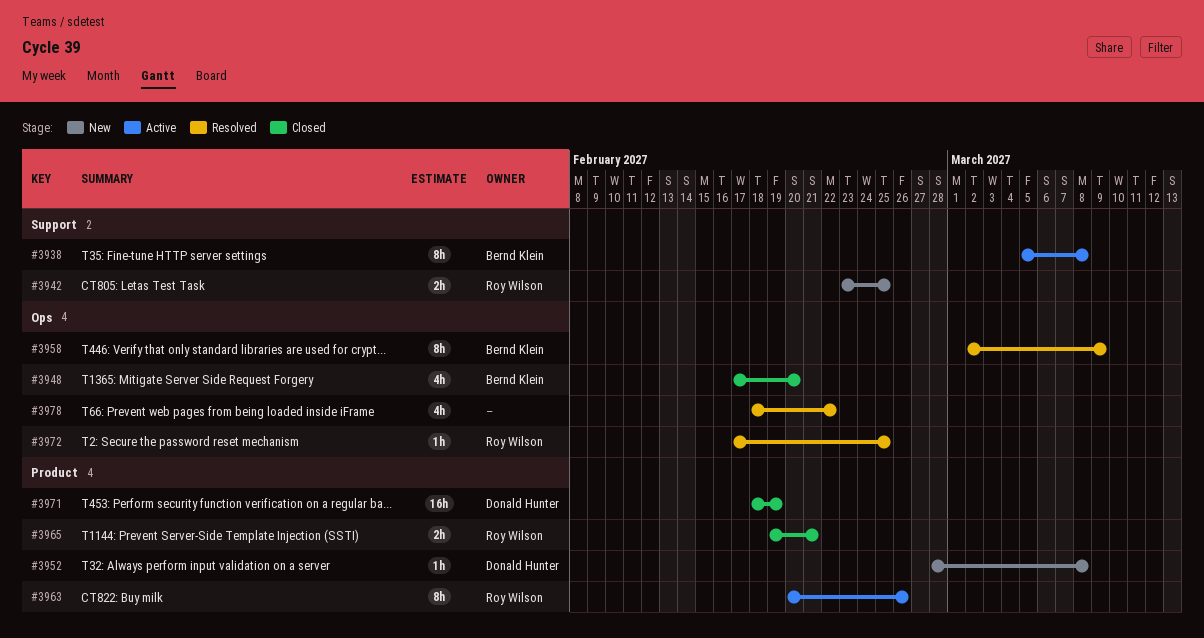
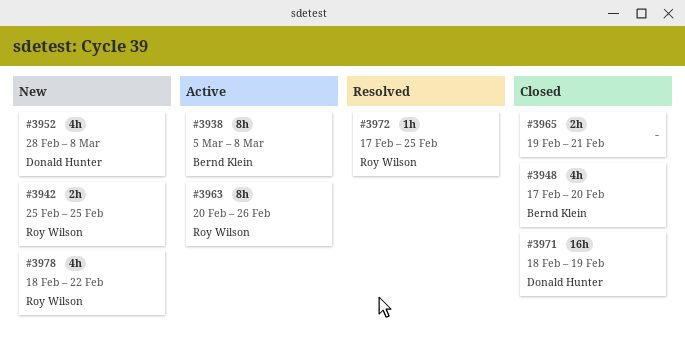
#3942, start: Feb 23 -> Feb 25
#3952, estimate: 1h -> 4h
#3958: present -> none
#3965, owner: Roy Wilson -> none
#3978, status: Resolved -> New
#3978, owner: none -> Roy Wilson

